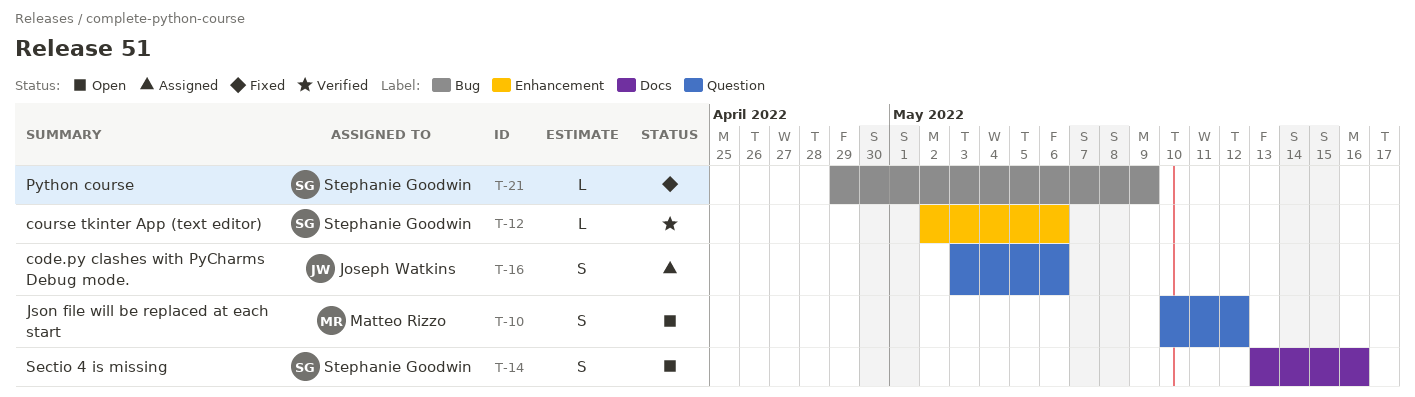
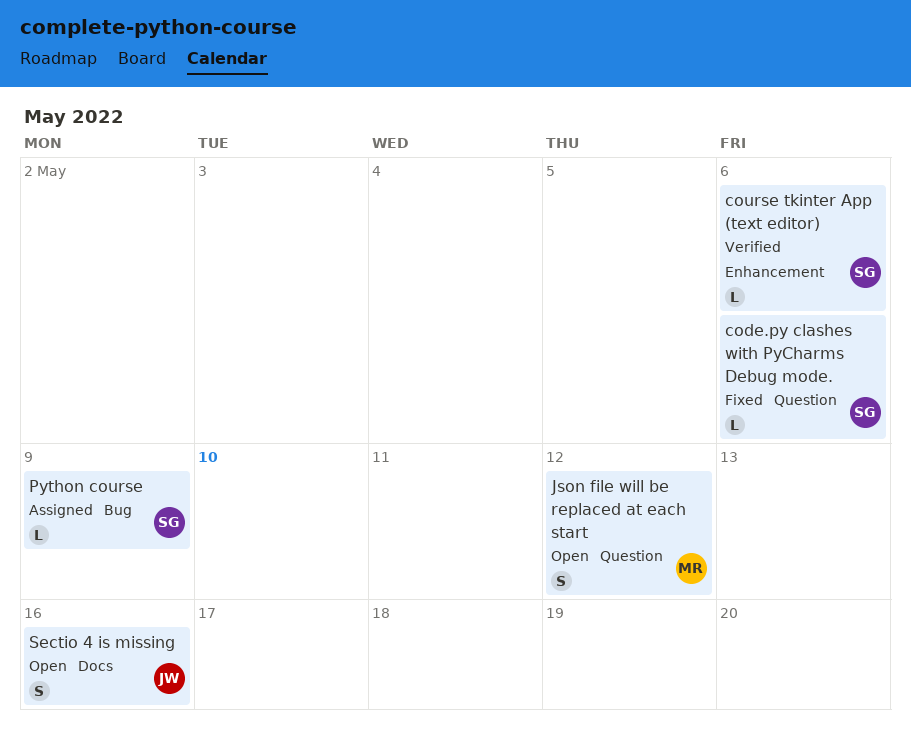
code.py clashes with PyCharms Debug mode., status: Assigned -> Fixed
code.py clashes with PyCharms Debug mode., owner: Joseph Watkins -> Stephanie Goodwin
code.py clashes with PyCharms Debug mode., estimate: S -> L
Python course, status: Fixed -> Assigned
Sectio 4 is missing, owner: Stephanie Goodwin -> Joseph Watkins

